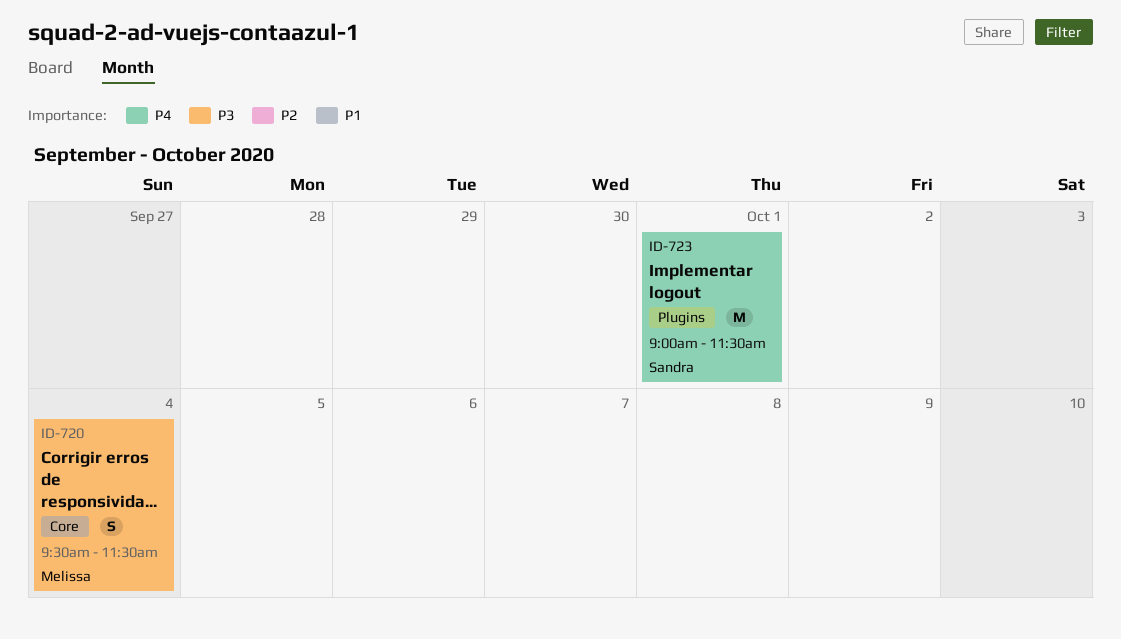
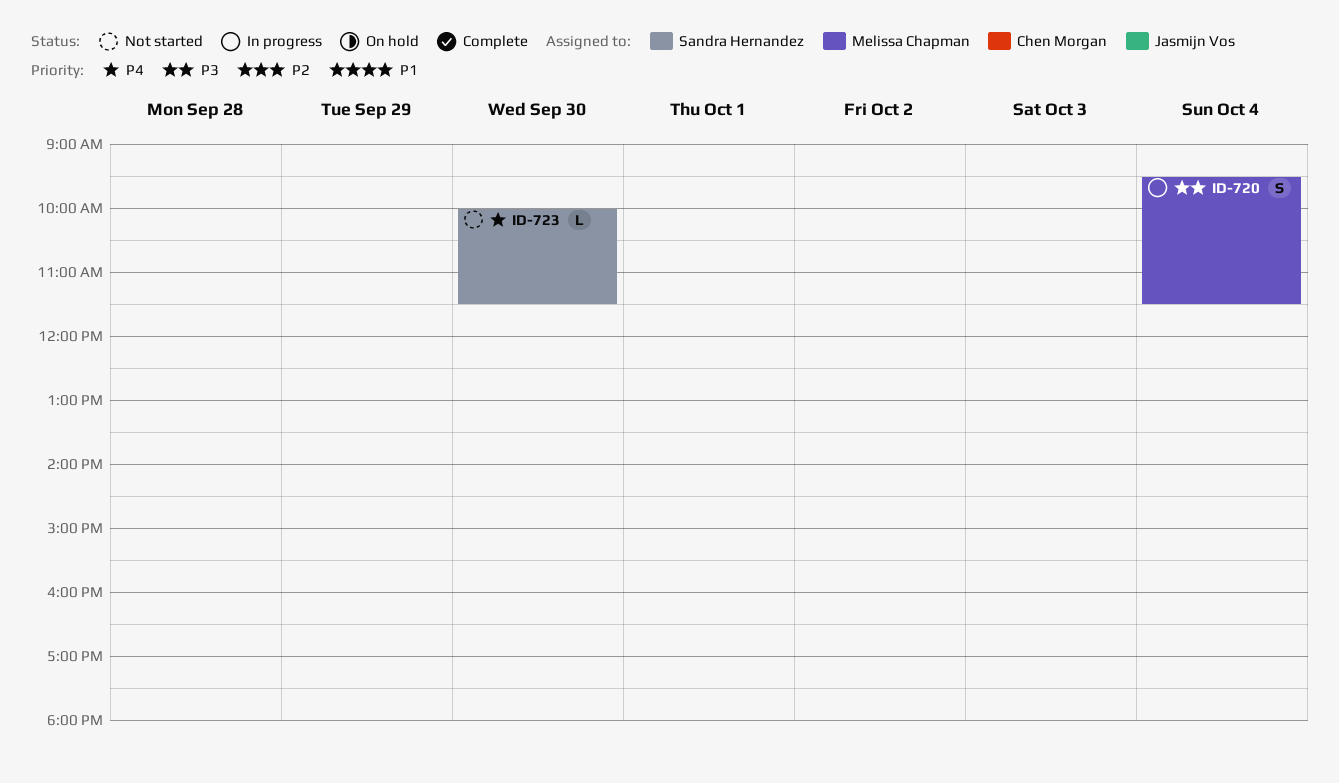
ID-723, estimate: M -> L
ID-723, day: Oct 1 -> Sep 30
ID-723, begins: 09:00 -> 10:00

